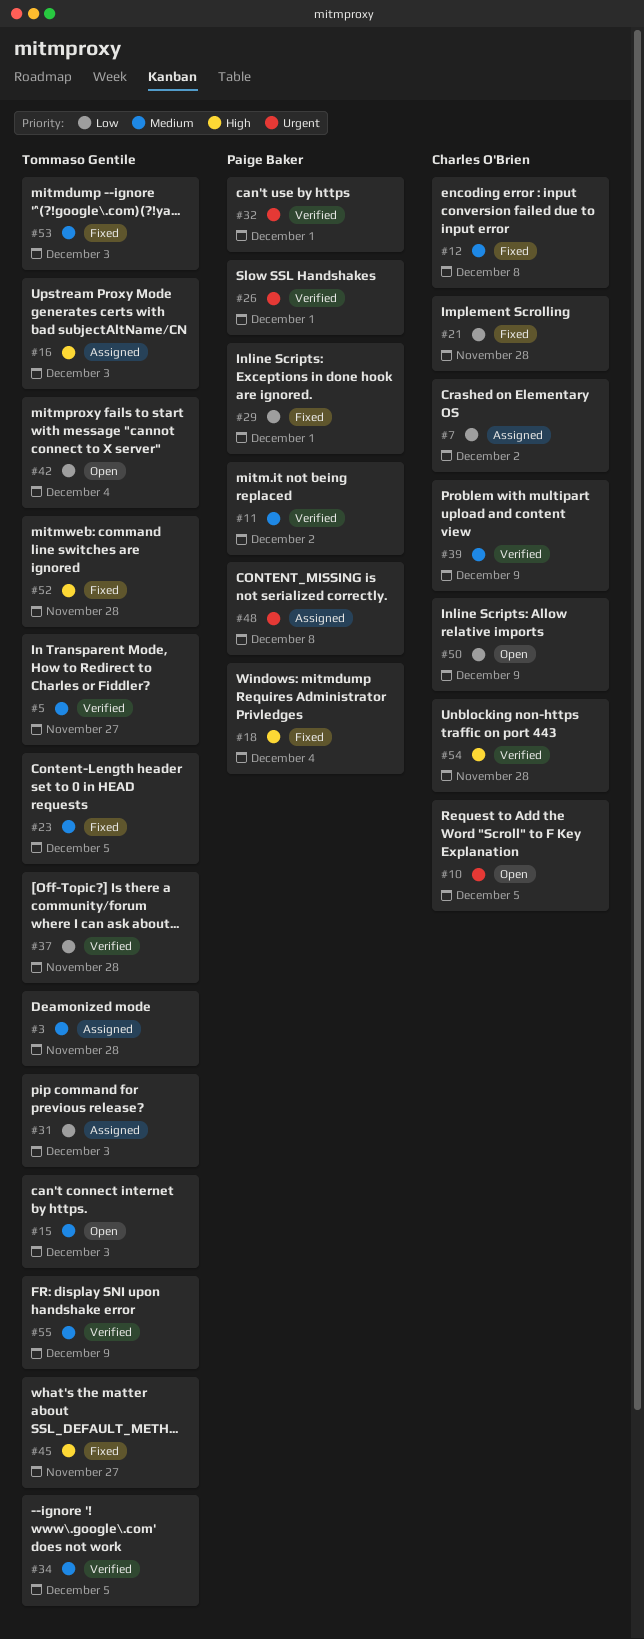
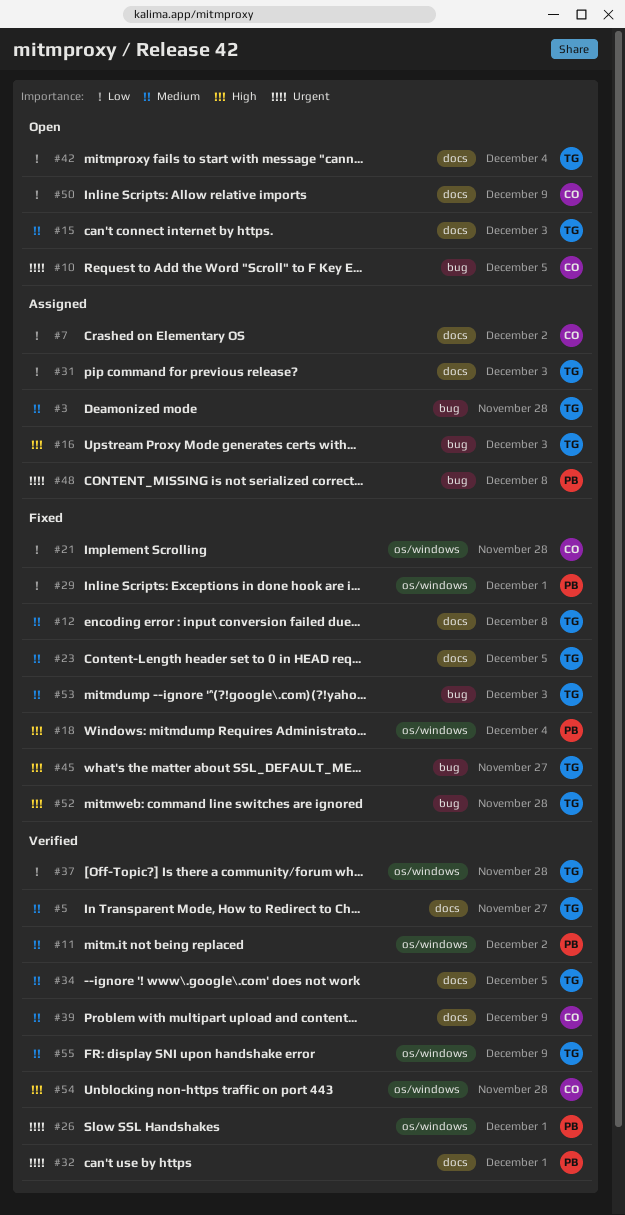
#12, owner: Charles O'Brien -> Tommaso Gentile

